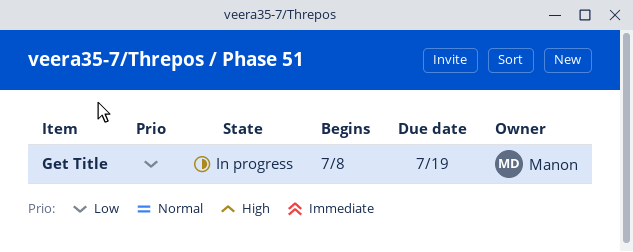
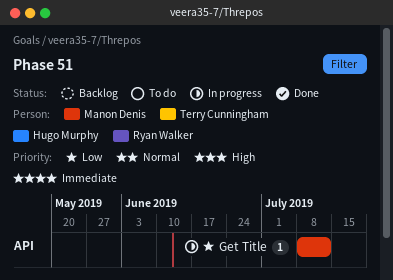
Get Title, due: Jul 19 -> Jul 12

